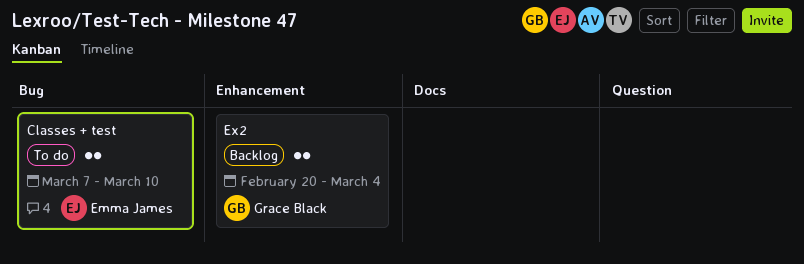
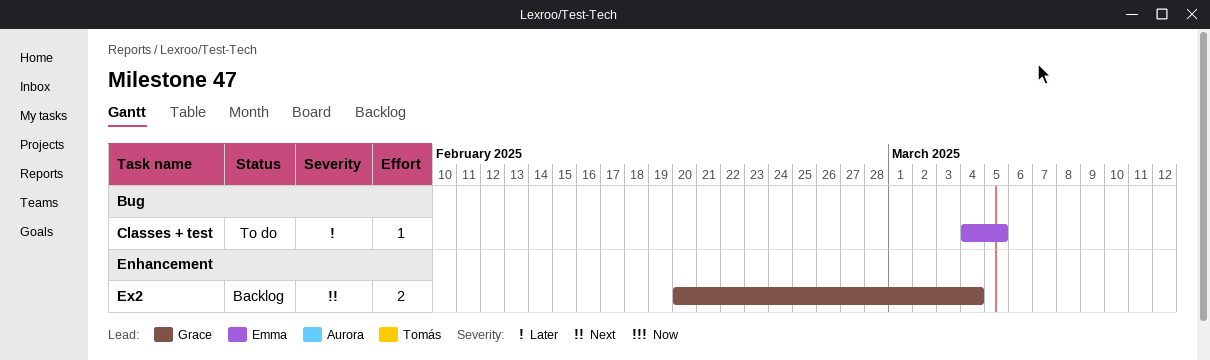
Classes + test, estimate: 2 -> 1
Classes + test, start: Mar 7 -> Mar 4
Classes + test, due: Mar 10 -> Mar 5

